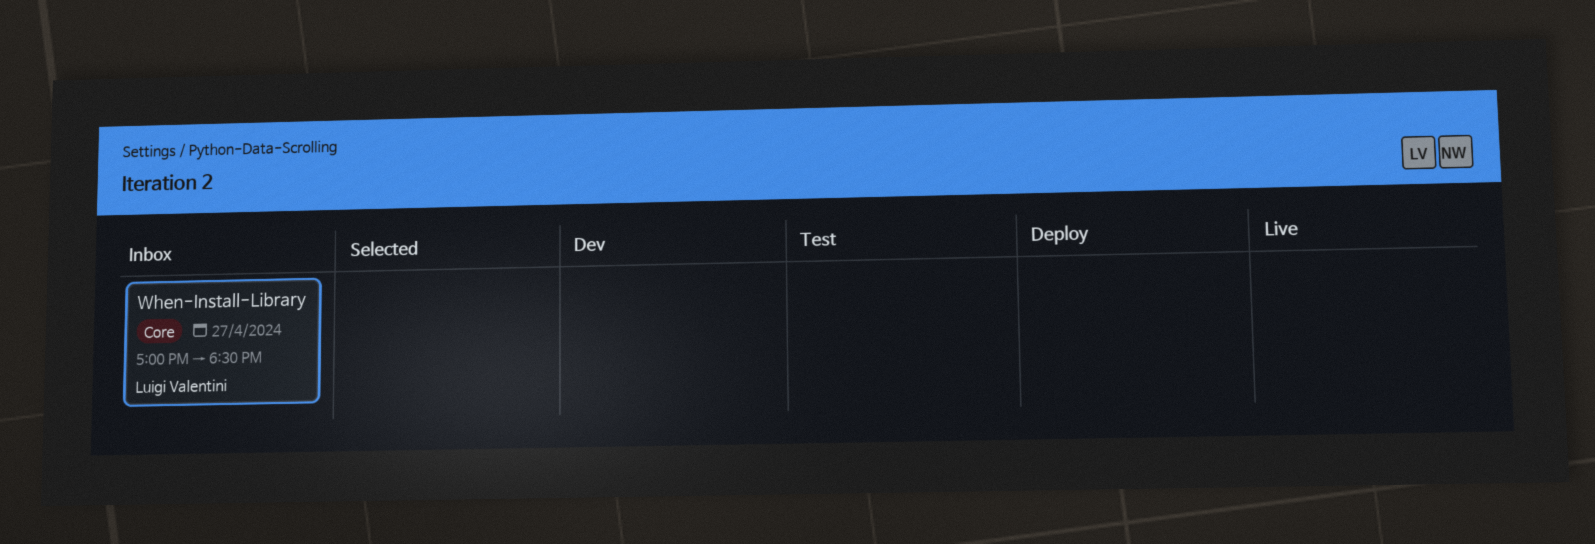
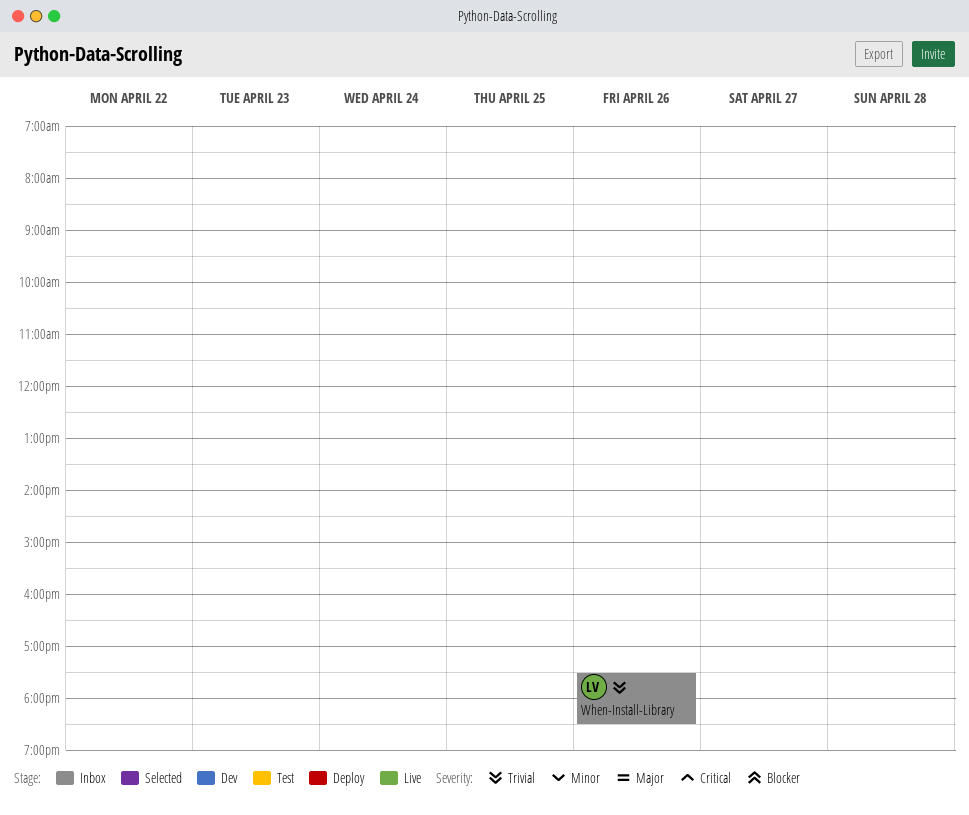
When-Install-Library, day: Apr 27 -> Apr 26
When-Install-Library, begins: 17:00 -> 17:30

